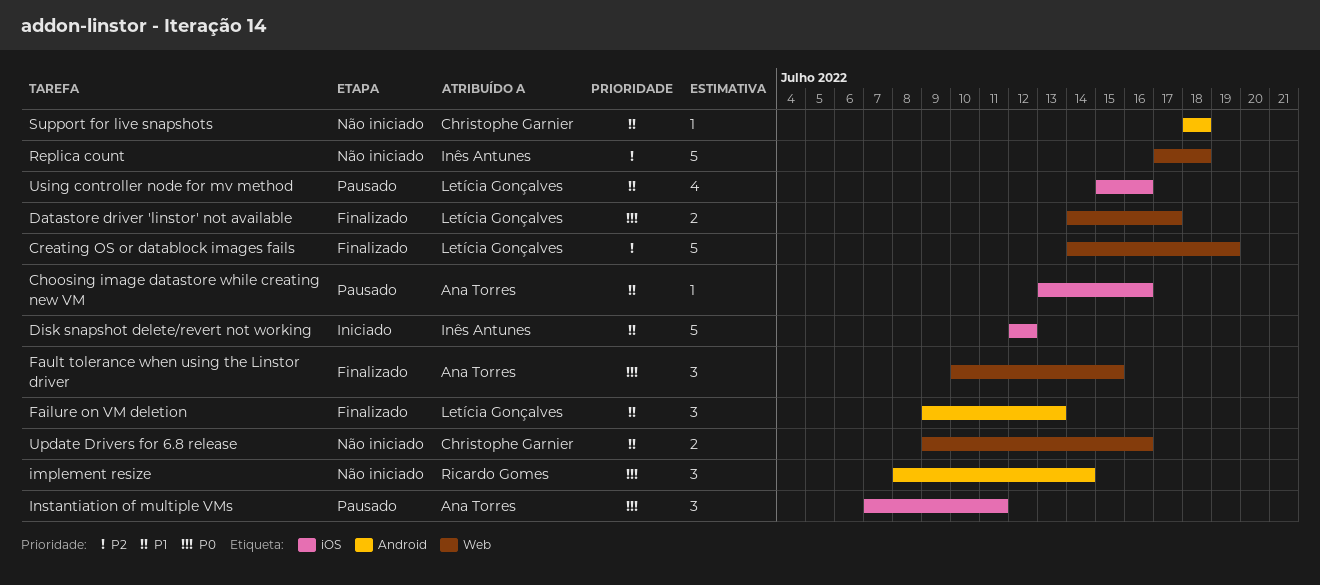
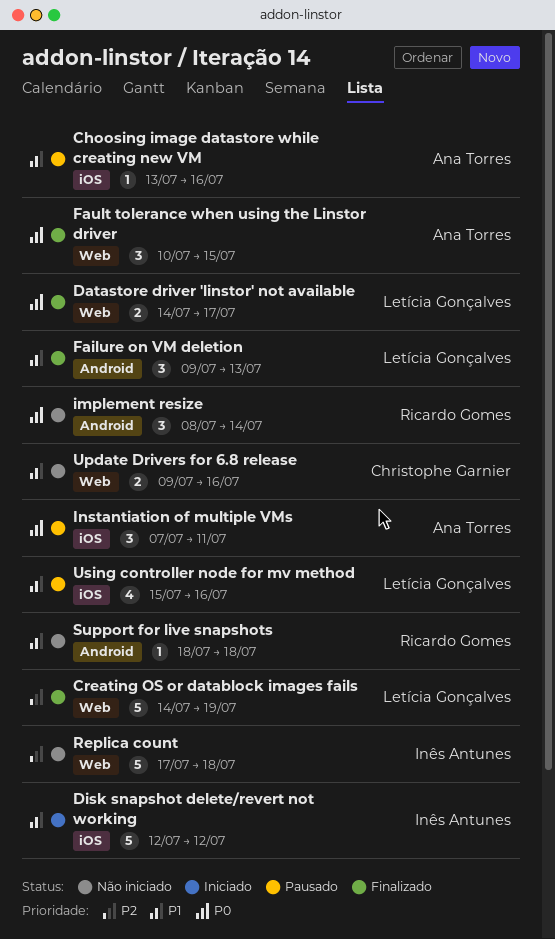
Support for live snapshots, owner: Christophe Garnier -> Ricardo Gomes

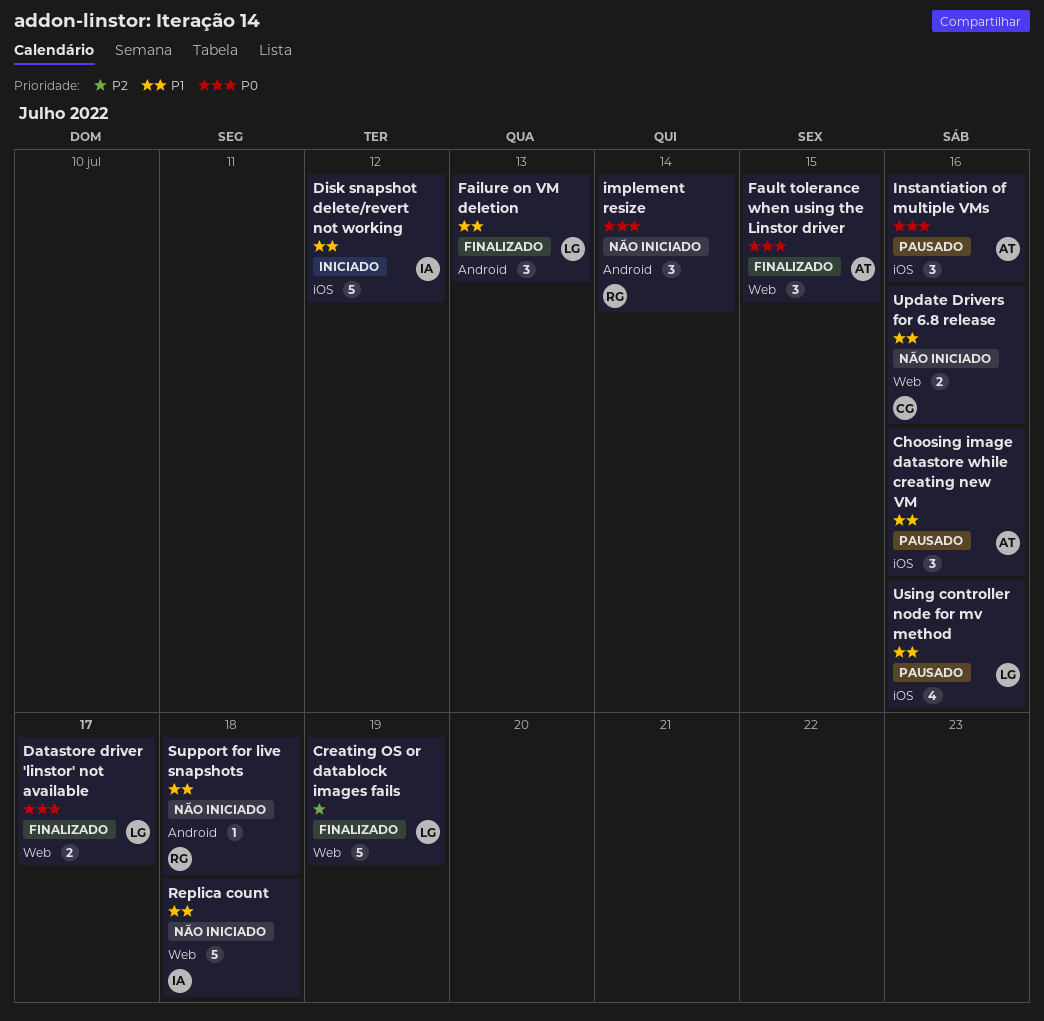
Choosing image datastore while creating new VM, estimate: 1 -> 3
Instantiation of multiple VMs, due: Jul 11 -> Jul 16
Replica count, priority: P2 -> P1

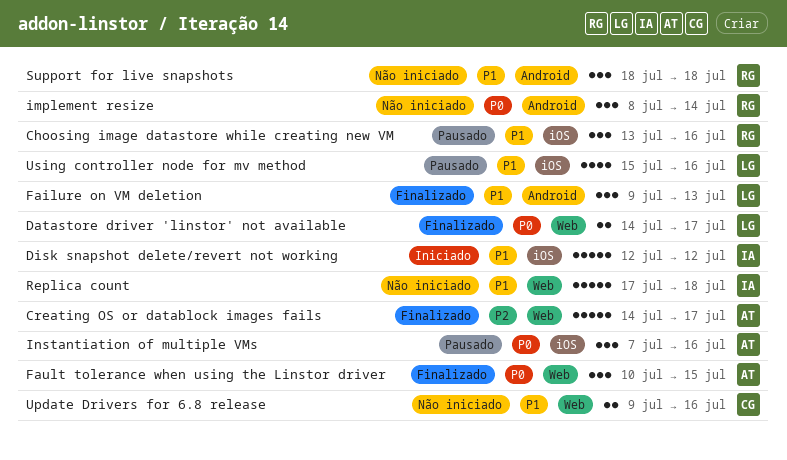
Choosing image datastore while creating new VM, owner: AT -> RG
Creating OS or datablock images fails, owner: LG -> AT
Creating OS or datablock images fails, due: Jul 19 -> Jul 17
Support for live snapshots, estimate: 1 -> 3

